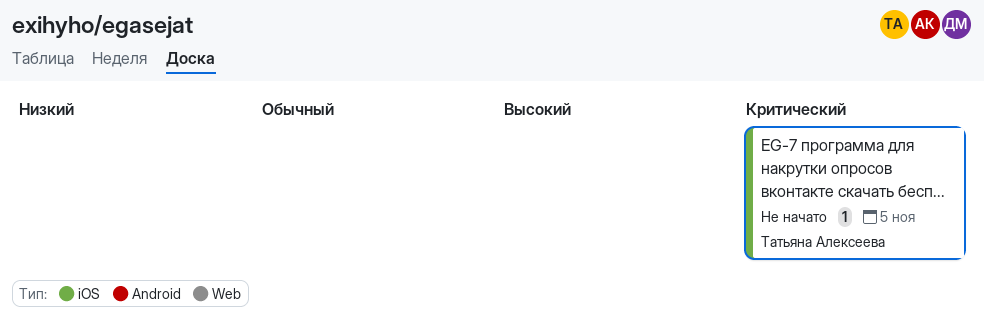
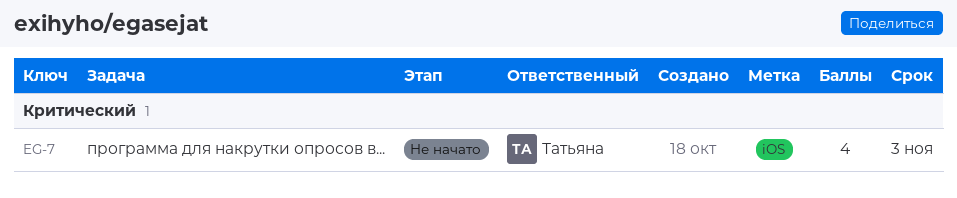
EG-7, estimate: 1 -> 4
EG-7, due: Nov 5 -> Nov 3

